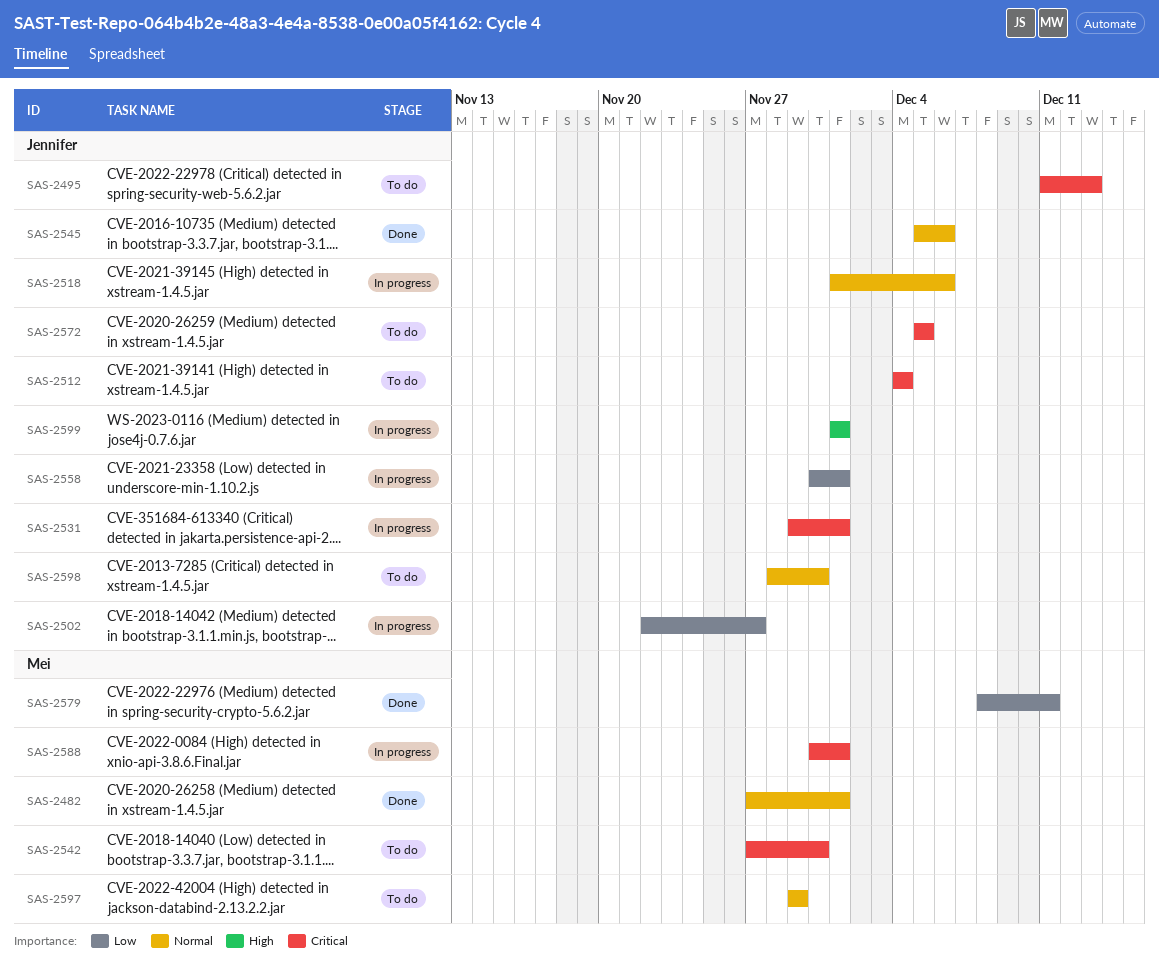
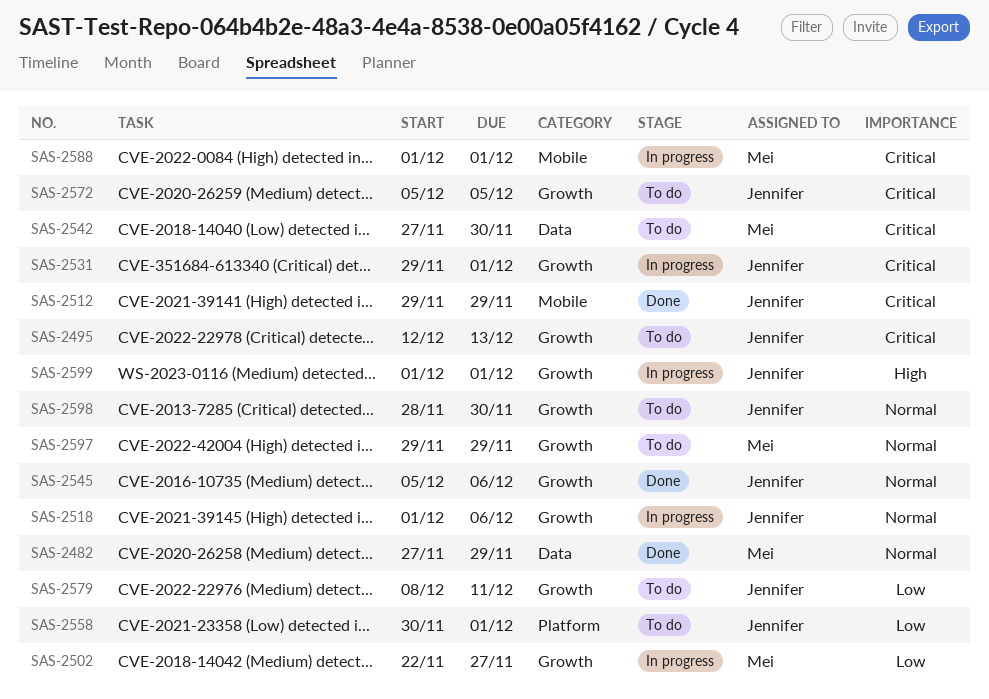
SAS-2482, due: Dec 1 -> Nov 29
SAS-2495, start: Dec 11 -> Dec 12
SAS-2502, owner: Jennifer -> Mei
SAS-2512, status: To do -> Done
SAS-2512, start: Dec 4 -> Nov 29
SAS-2512, due: Dec 4 -> Nov 29
SAS-2558, status: In progress -> To do
SAS-2579, status: Done -> To do
SAS-2579, owner: Mei -> Jennifer
SAS-2588, start: Nov 30 -> Dec 1

